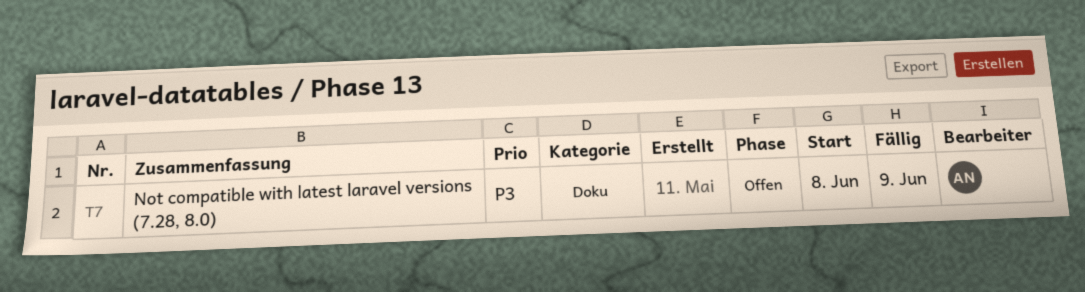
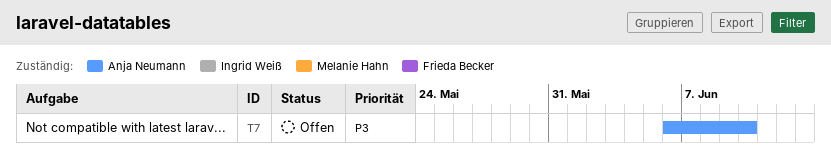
T7, start: Jun 8 -> Jun 6
T7, due: Jun 9 -> Jun 10

